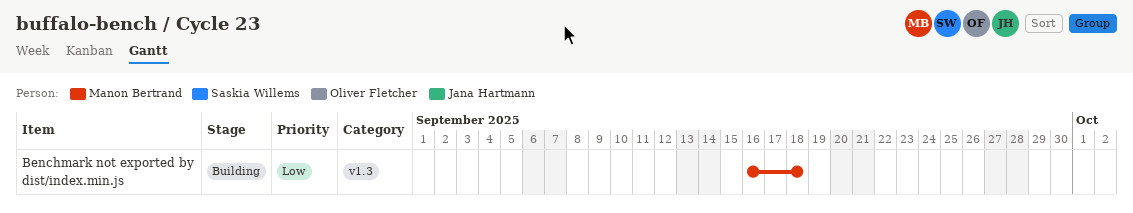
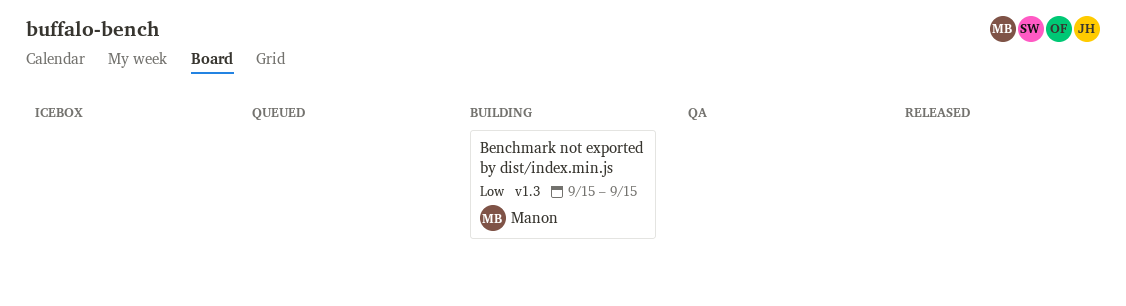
Benchmark not exported by dist/index.min.js, start: Sep 16 -> Sep 15
Benchmark not exported by dist/index.min.js, due: Sep 18 -> Sep 15

